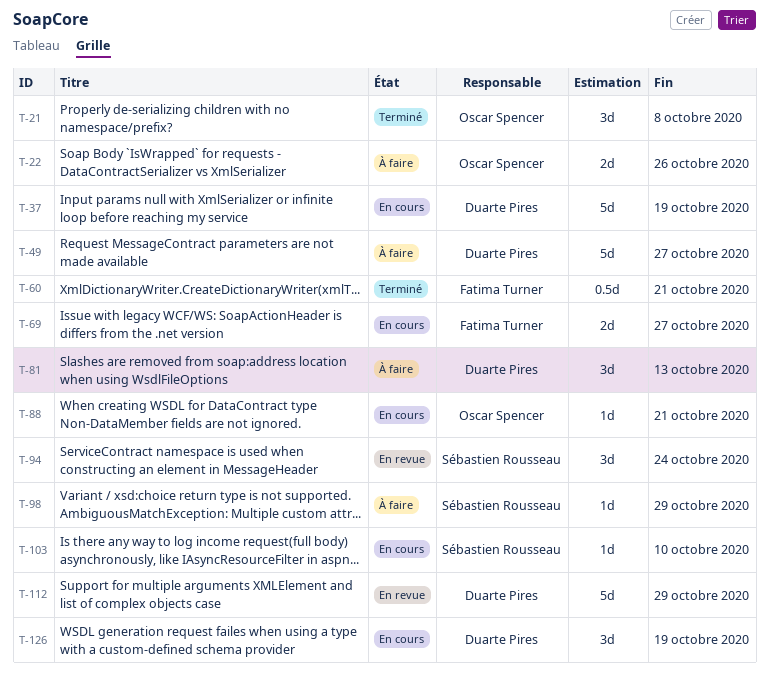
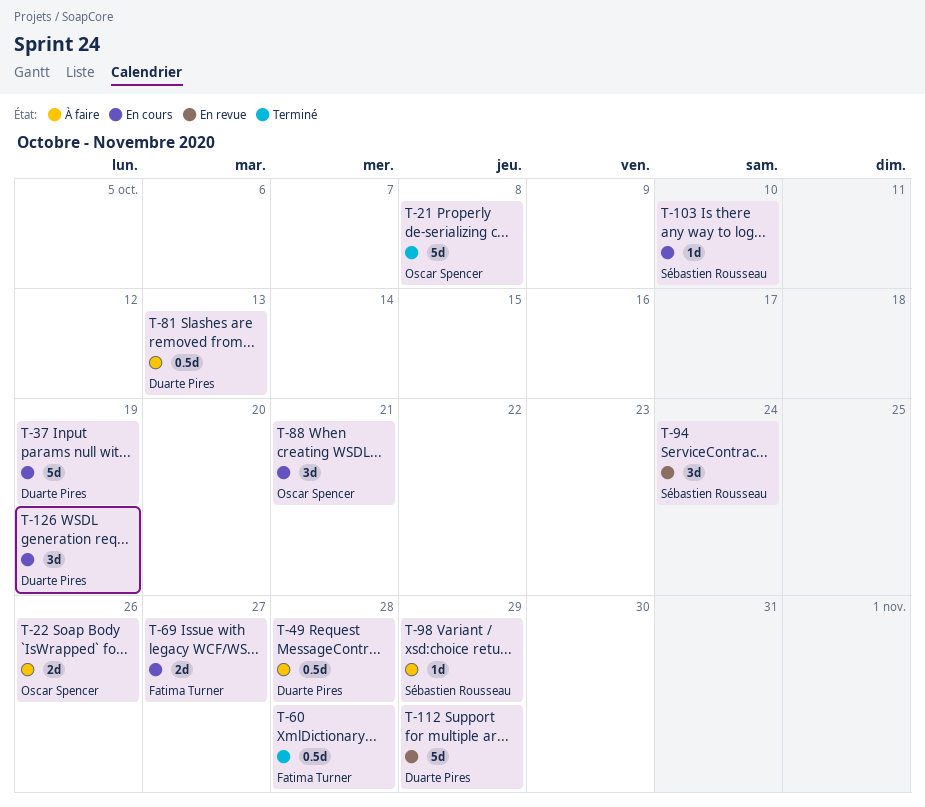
T-21, estimate: 3d -> 5d
T-49, estimate: 5d -> 0.5d
T-49, due: Oct 27 -> Oct 28
T-60, due: Oct 21 -> Oct 28
T-81, estimate: 3d -> 0.5d
T-88, estimate: 1d -> 3d

